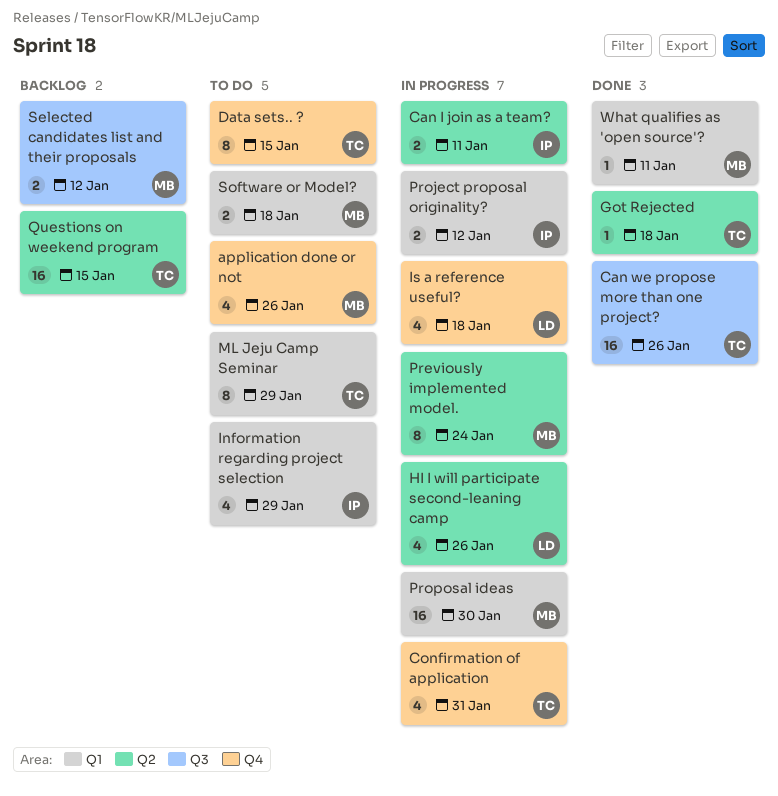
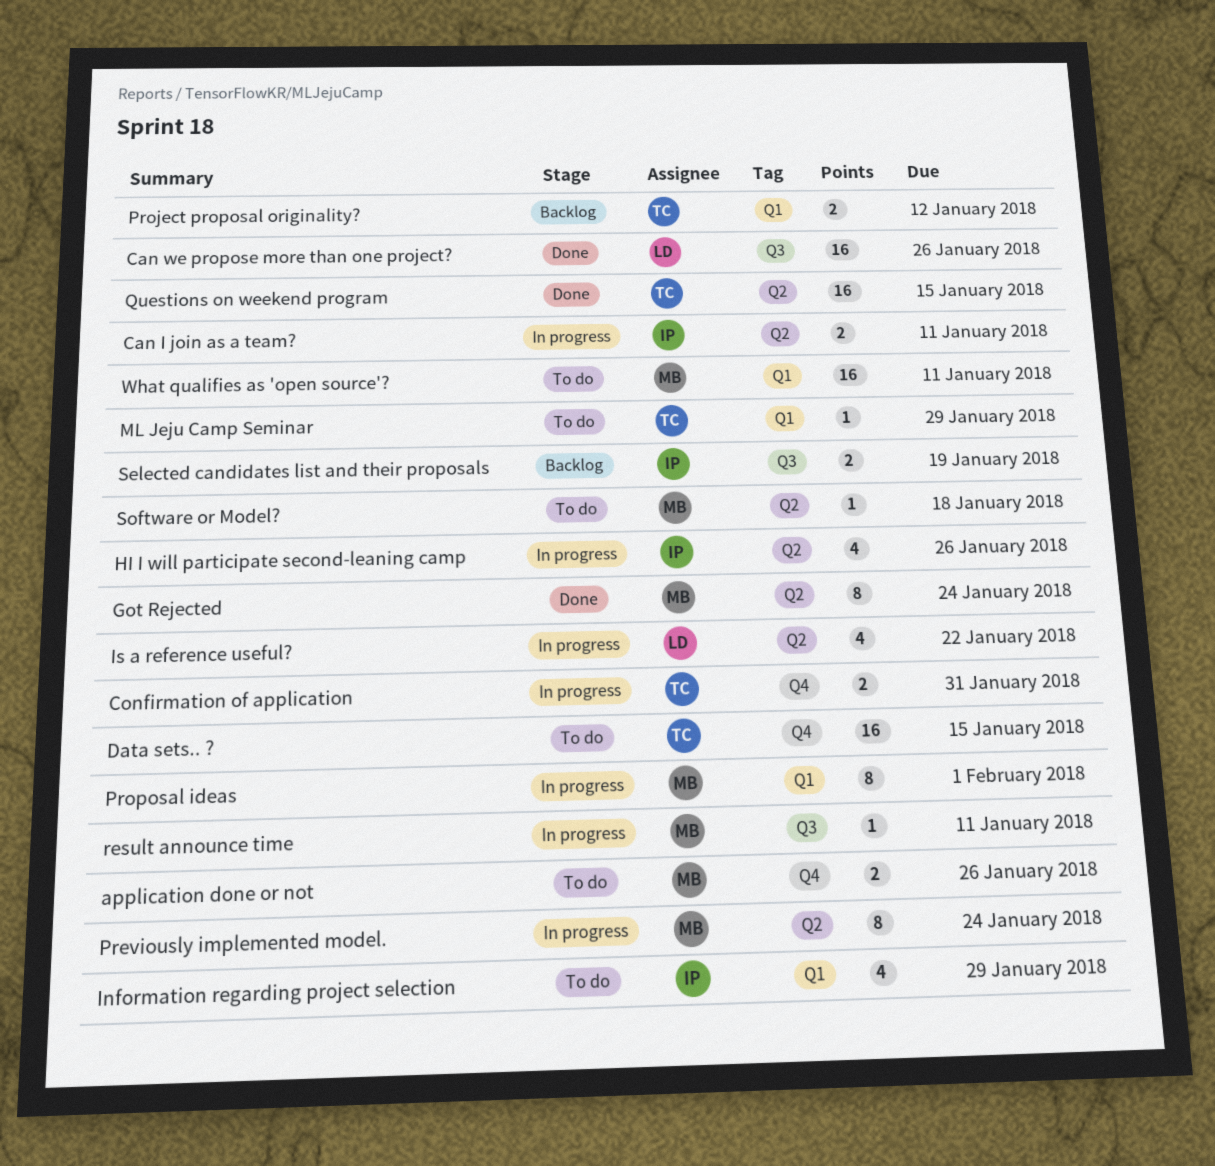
application done or not, estimate: 4 -> 2
Can we propose more than one project?, owner: TC -> LD
Confirmation of application, estimate: 4 -> 2
Data sets.. ?, estimate: 8 -> 16
Got Rejected, owner: TC -> MB
Got Rejected, estimate: 1 -> 8
Got Rejected, due: Jan 18 -> Jan 24
HI I will participate second-leaning camp, owner: LD -> IP
Is a reference useful?, label: Q4 -> Q2
Is a reference useful?, due: Jan 18 -> Jan 22
ML Jeju Camp Seminar, estimate: 8 -> 1
Project proposal originality?, status: In progress -> Backlog
Project proposal originality?, owner: IP -> TC
Proposal ideas, estimate: 16 -> 8
Proposal ideas, due: Jan 30 -> Feb 1
Questions on weekend program, status: Backlog -> Done
result announce time: none -> present
Selected candidates list and their proposals, owner: MB -> IP
Selected candidates list and their proposals, due: Jan 12 -> Jan 19
Software or Model?, label: Q1 -> Q2
Software or Model?, estimate: 2 -> 1
What qualifies as 'open source'?, status: Done -> To do
What qualifies as 'open source'?, estimate: 1 -> 16

